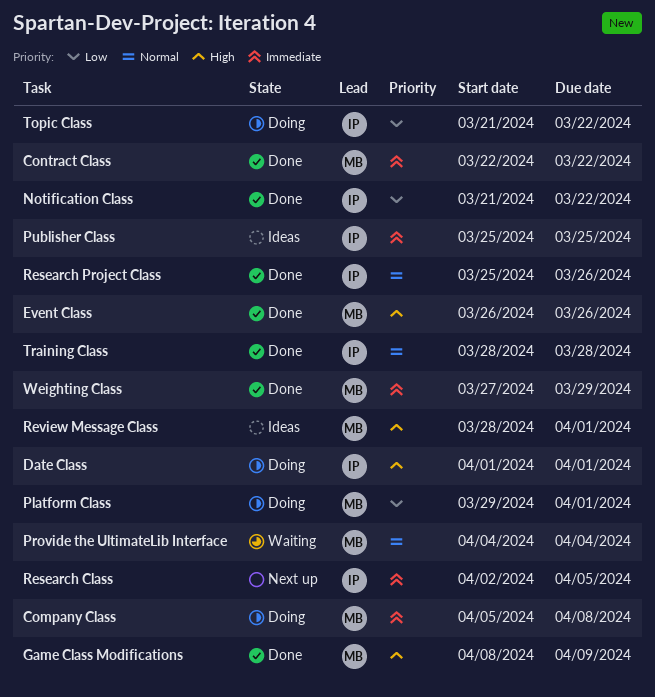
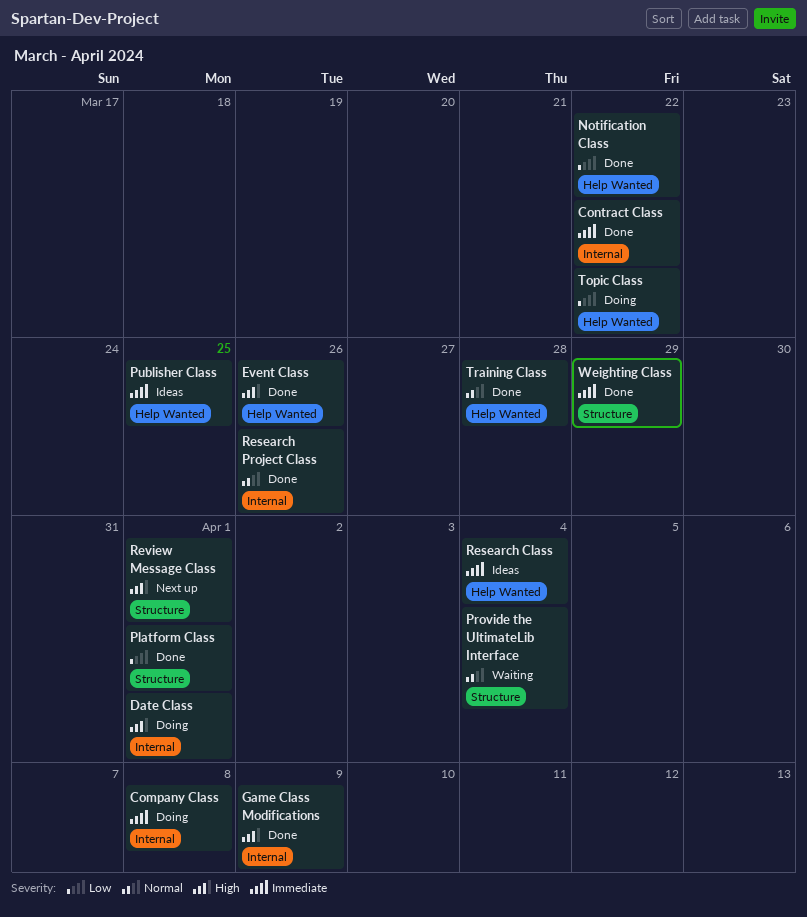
Platform Class, status: Doing -> Done
Research Class, status: Next up -> Ideas
Research Class, due: Apr 5 -> Apr 4
Review Message Class, status: Ideas -> Next up

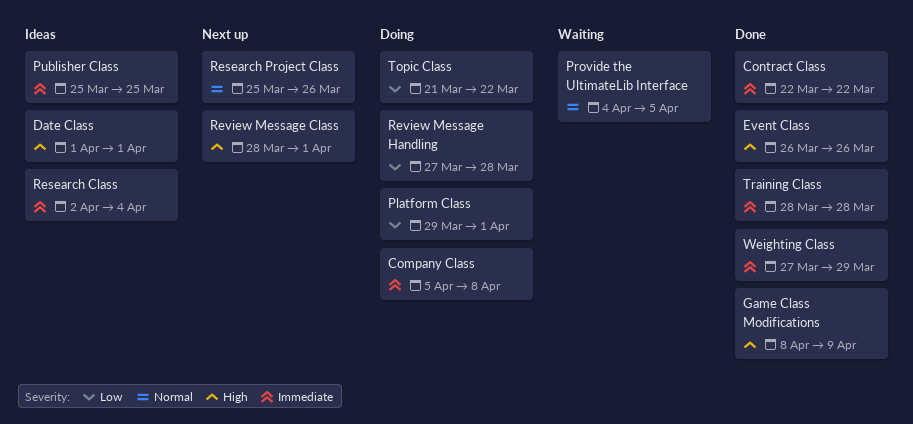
Date Class, status: Doing -> Ideas
Notification Class: present -> none
Platform Class, status: Done -> Doing
Provide the UltimateLib Interface, due: Apr 4 -> Apr 5
Research Project Class, status: Done -> Next up
Review Message Handling: none -> present
Training Class, priority: Normal -> Immediate

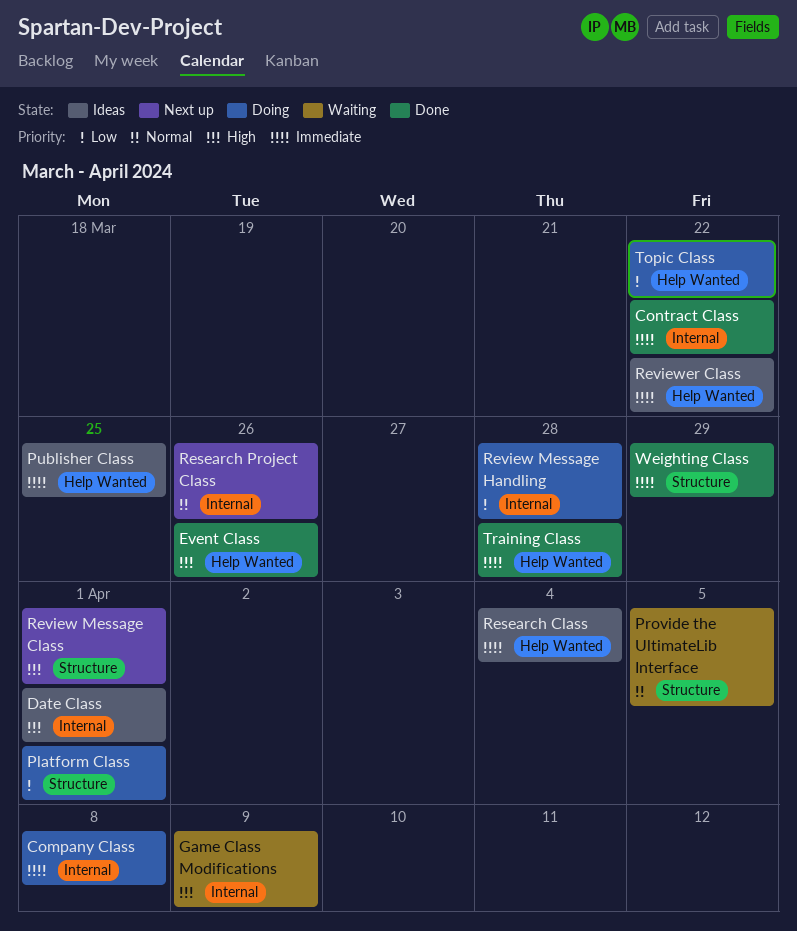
Game Class Modifications, status: Done -> Waiting
Reviewer Class: none -> present

